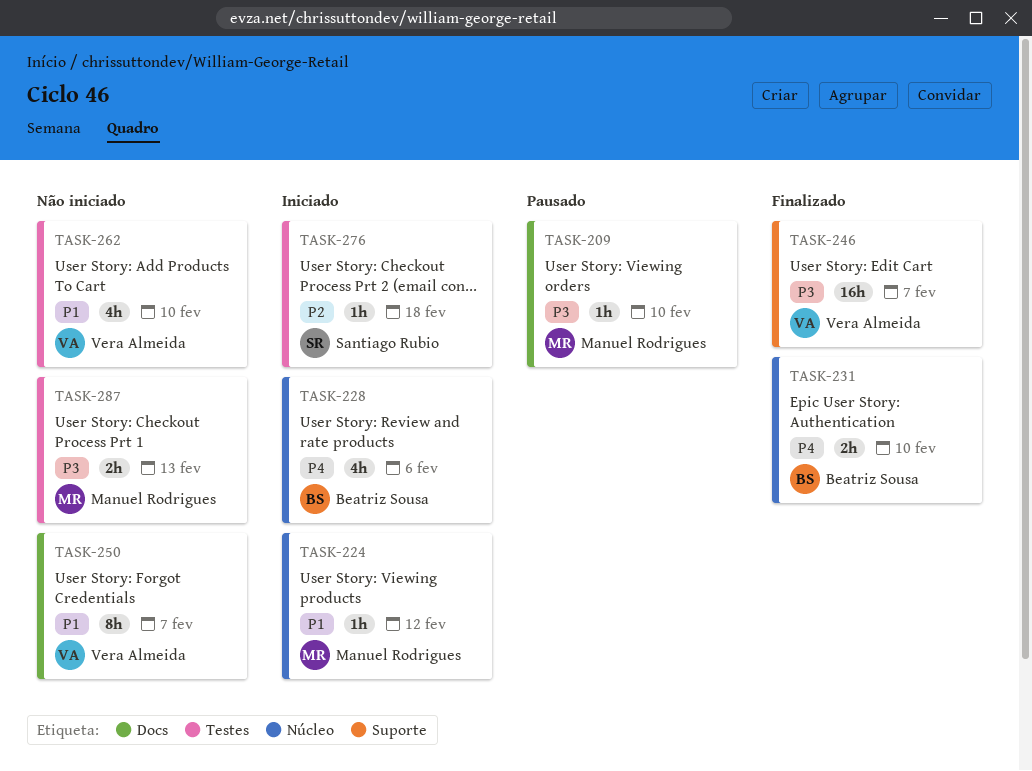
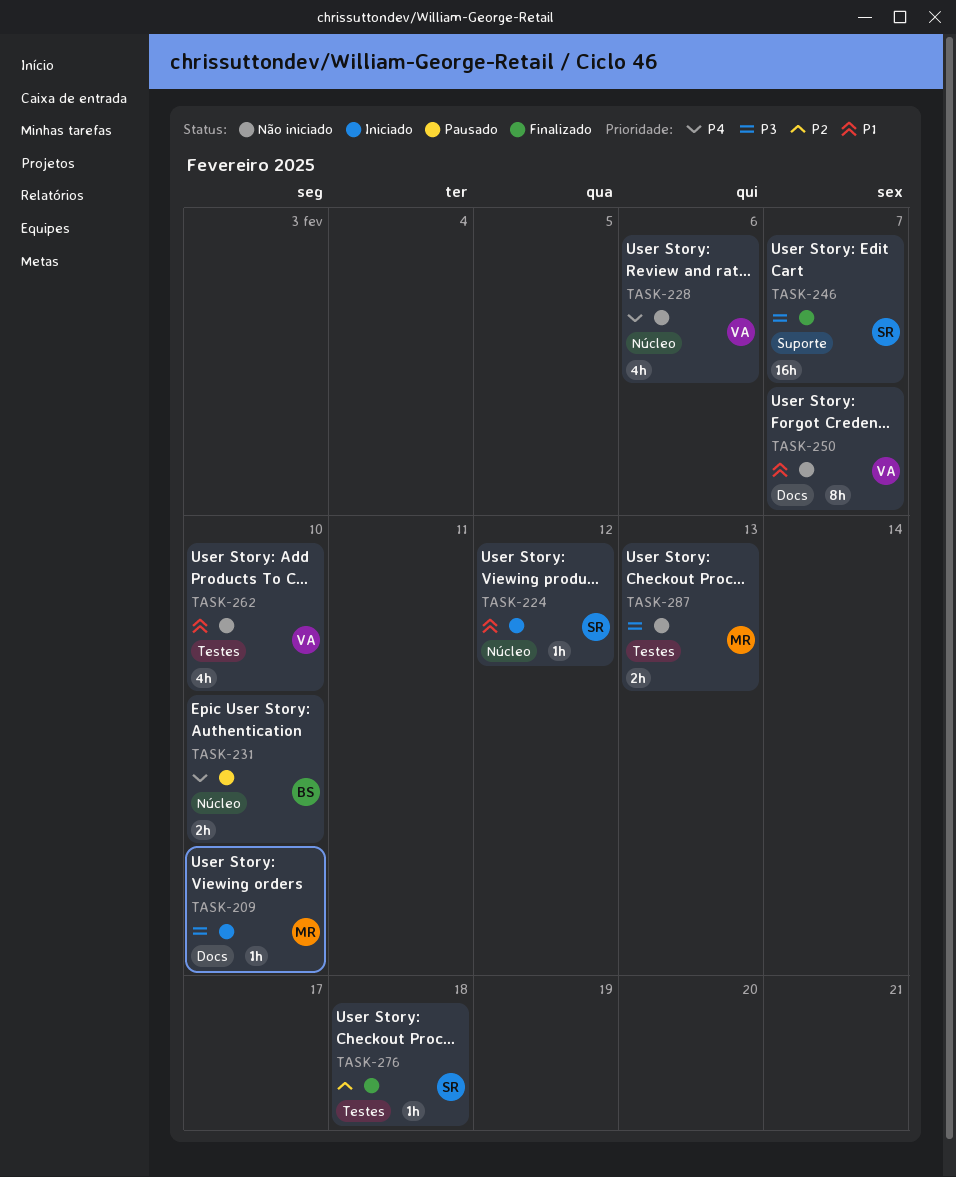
TASK-209, status: Pausado -> Iniciado
TASK-224, owner: Manuel Rodrigues -> Santiago Rubio
TASK-228, status: Iniciado -> Não iniciado
TASK-228, owner: Beatriz Sousa -> Vera Almeida
TASK-231, status: Finalizado -> Pausado
TASK-246, owner: Vera Almeida -> Santiago Rubio
TASK-276, status: Iniciado -> Finalizado

